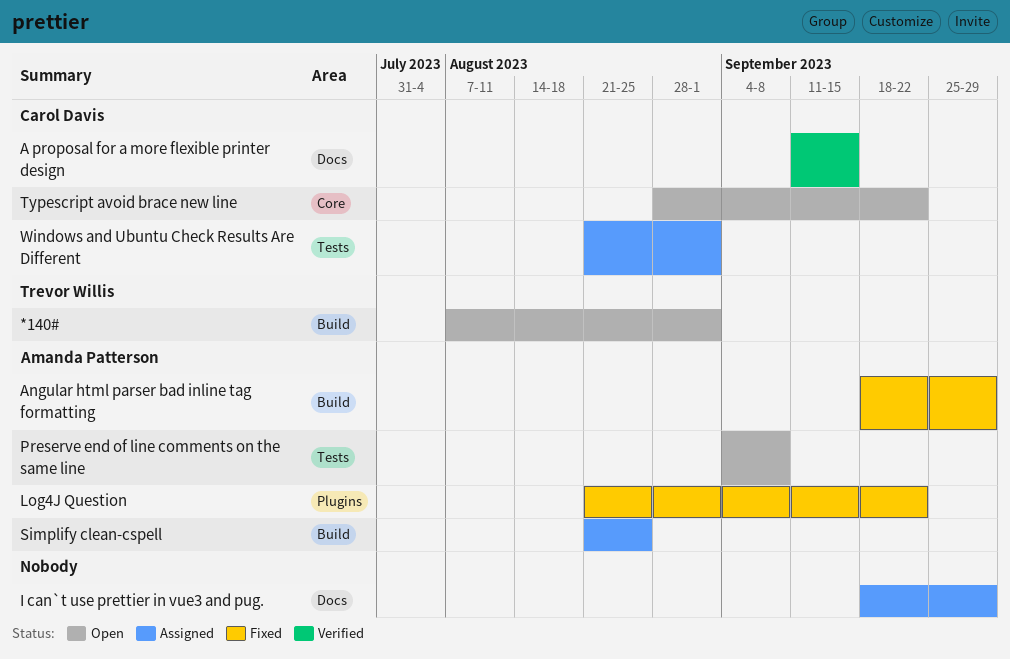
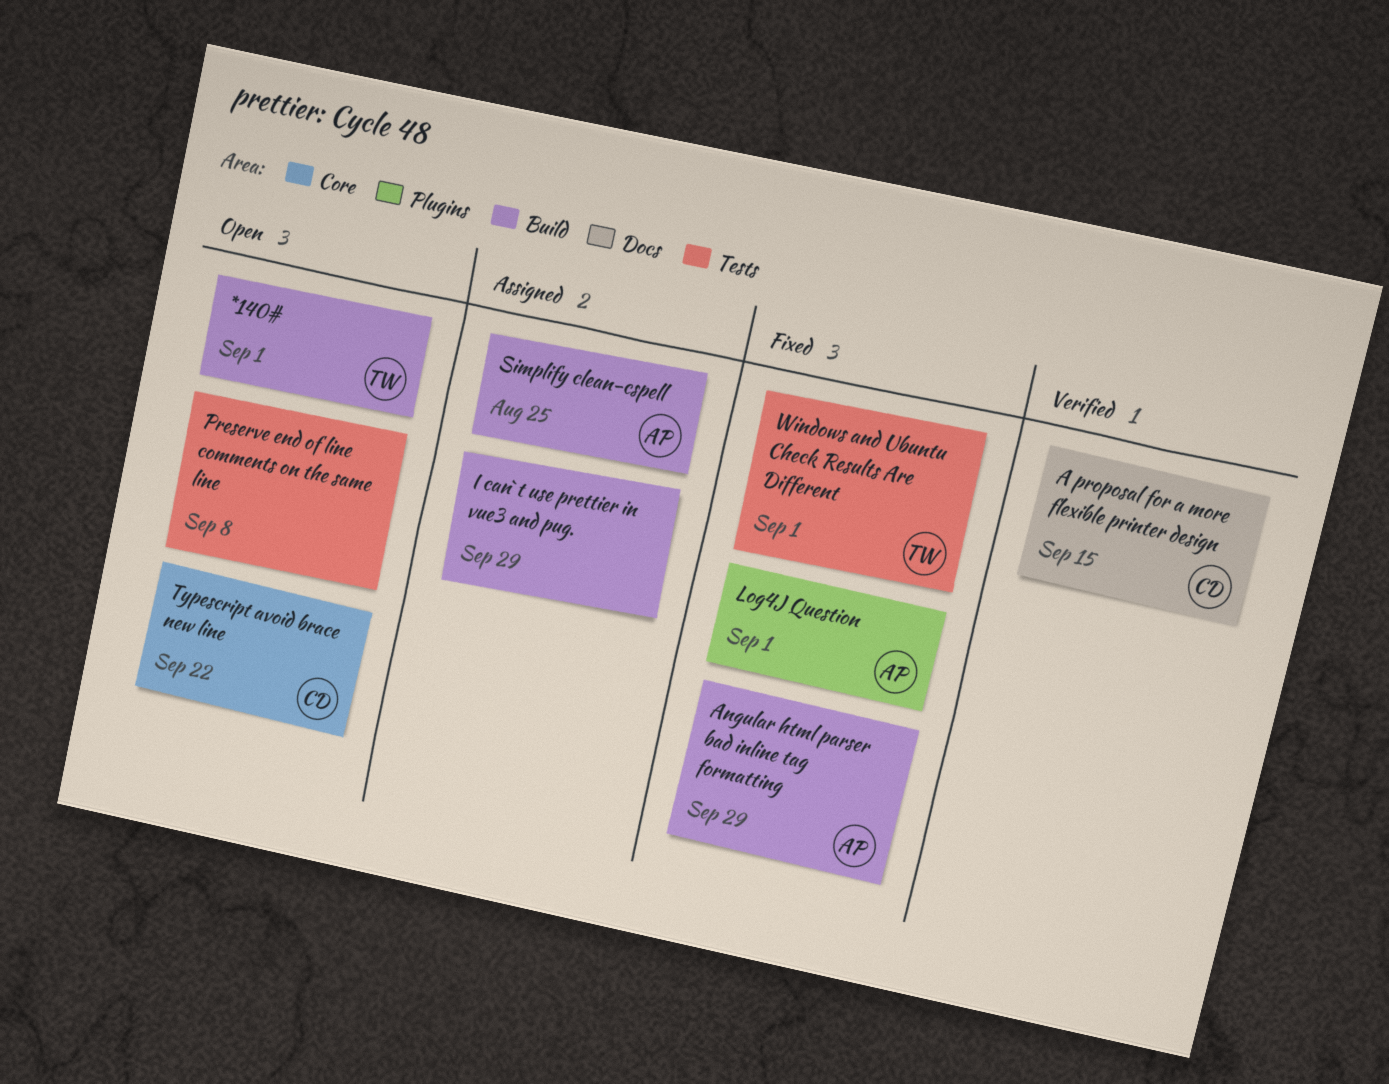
I can`t use prettier in vue3 and pug., label: Docs -> Build
Log4J Question, due: Sep 22 -> Sep 1
Preserve end of line comments on the same line, owner: Amanda Patterson -> none
Windows and Ubuntu Check Results Are Different, status: Assigned -> Fixed
Windows and Ubuntu Check Results Are Different, owner: Carol Davis -> Trevor Willis

